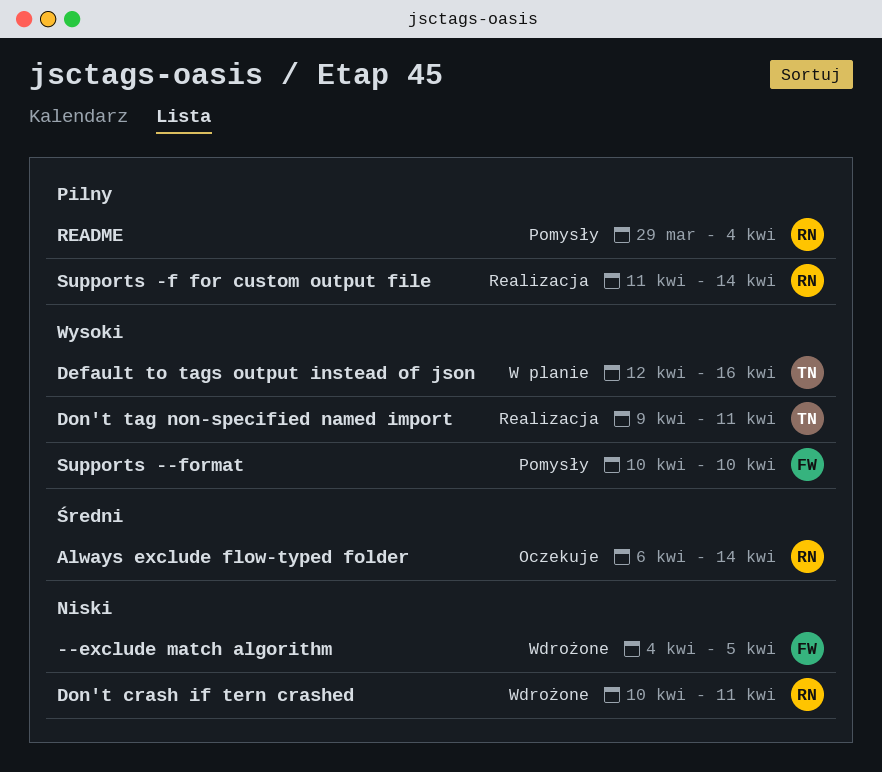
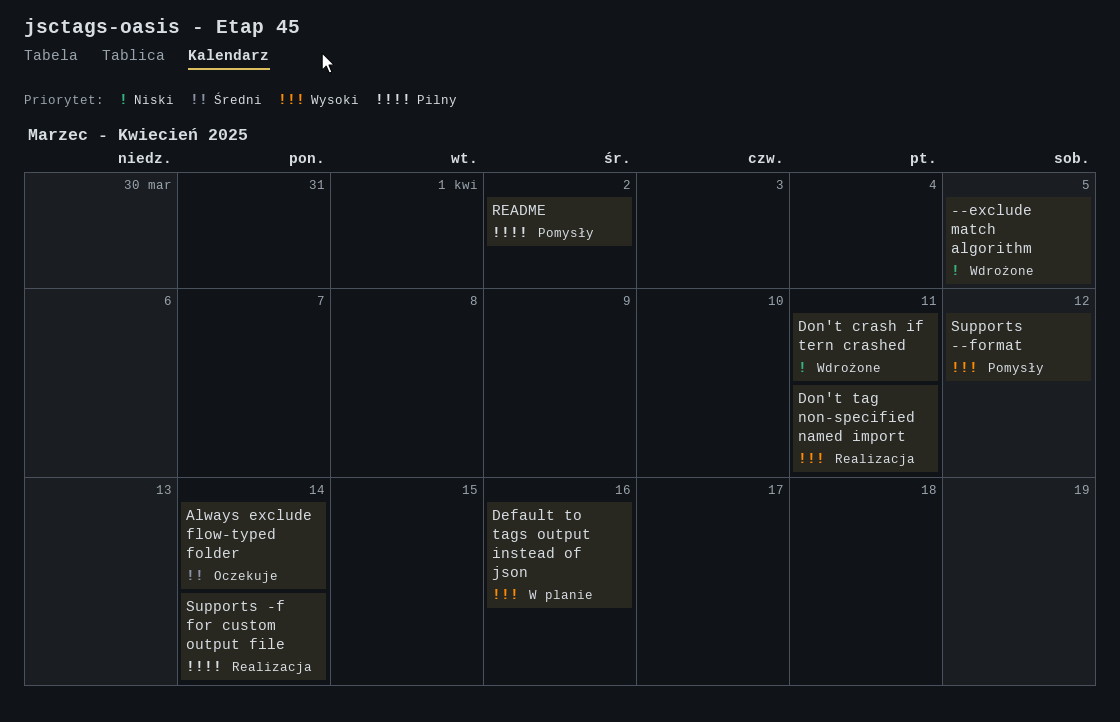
README, due: Apr 4 -> Apr 2
Supports --format, due: Apr 10 -> Apr 12

